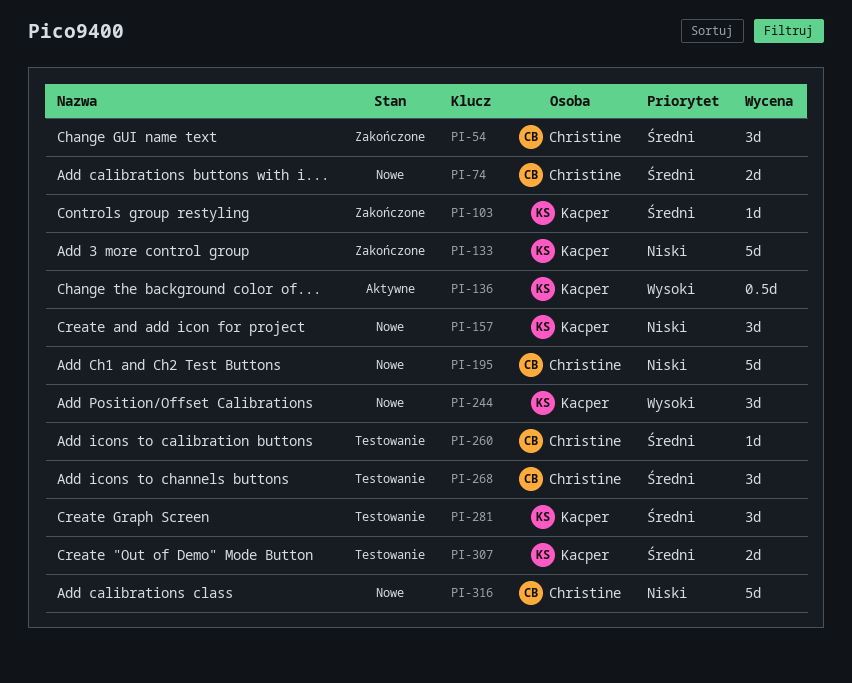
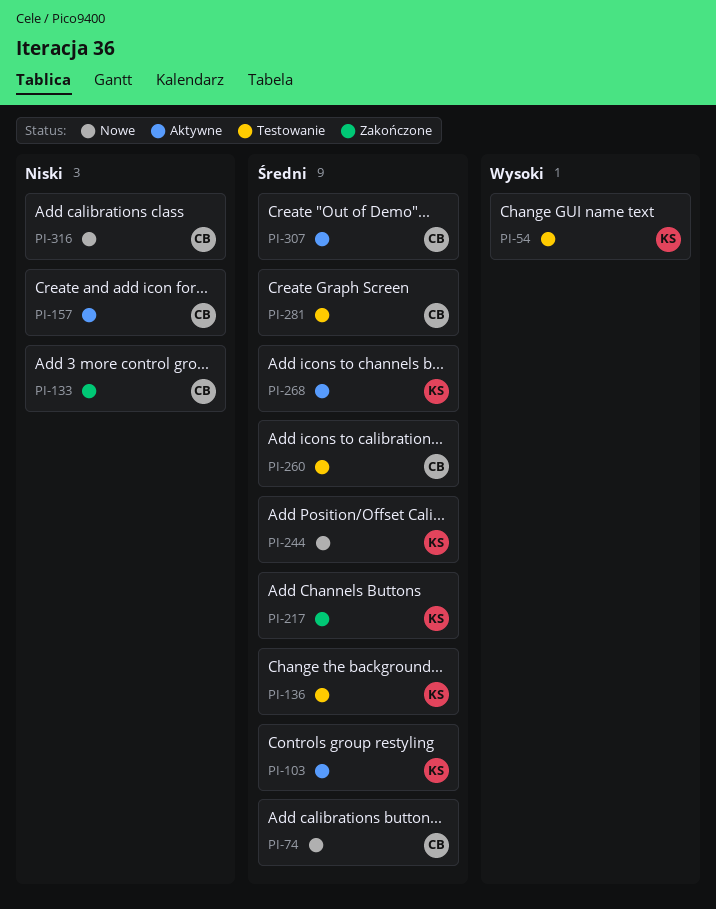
PI-54, status: Zakończone -> Testowanie
PI-54, owner: Christine -> Kacper
PI-54, priority: Średni -> Wysoki
PI-103, status: Zakończone -> Aktywne
PI-133, owner: Kacper -> Christine
PI-136, status: Aktywne -> Testowanie
PI-136, priority: Wysoki -> Średni
PI-157, status: Nowe -> Aktywne
PI-157, owner: Kacper -> Christine
PI-195: present -> none
PI-217: none -> present
PI-244, priority: Wysoki -> Średni
PI-268, status: Testowanie -> Aktywne
PI-268, owner: Christine -> Kacper
PI-281, owner: Kacper -> Christine
PI-307, status: Testowanie -> Aktywne
PI-307, owner: Kacper -> Christine

